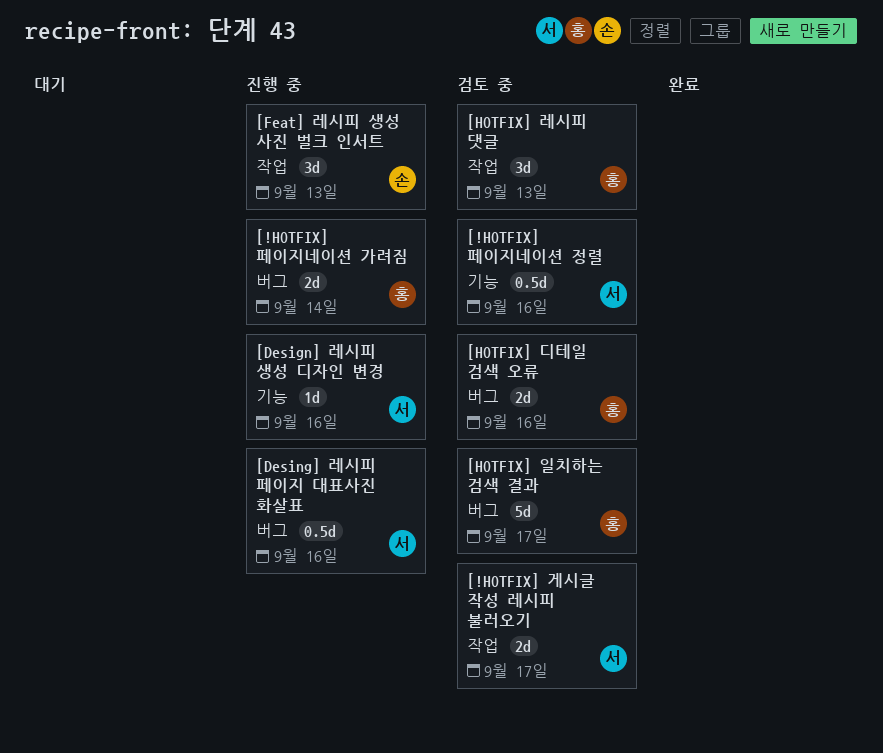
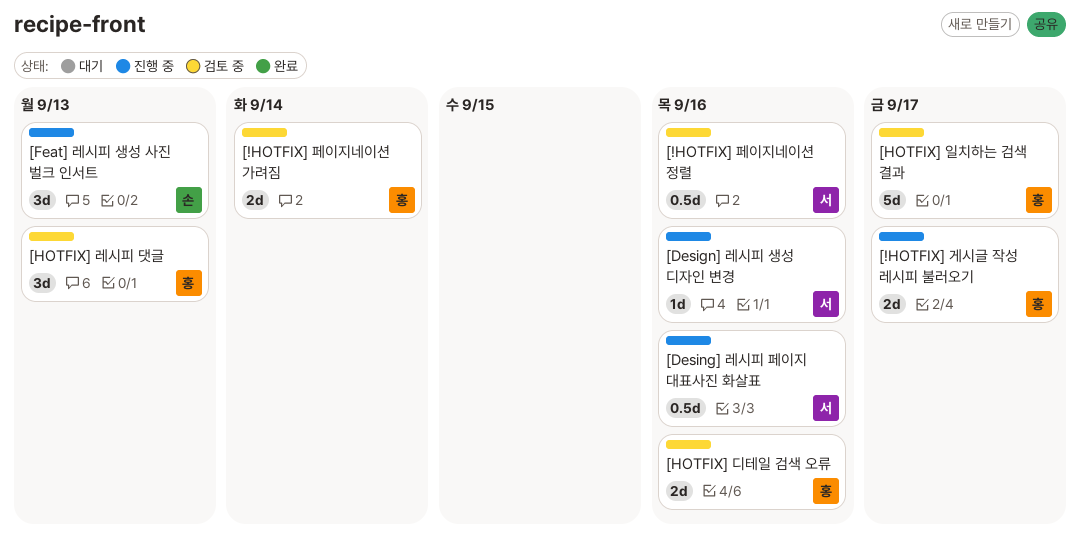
[!HOTFIX] 게시글 작성 레시피 불러오기, status: 검토 중 -> 진행 중
[!HOTFIX] 게시글 작성 레시피 불러오기, owner: 서 -> 홍
[!HOTFIX] 페이지네이션 가려짐, status: 진행 중 -> 검토 중

